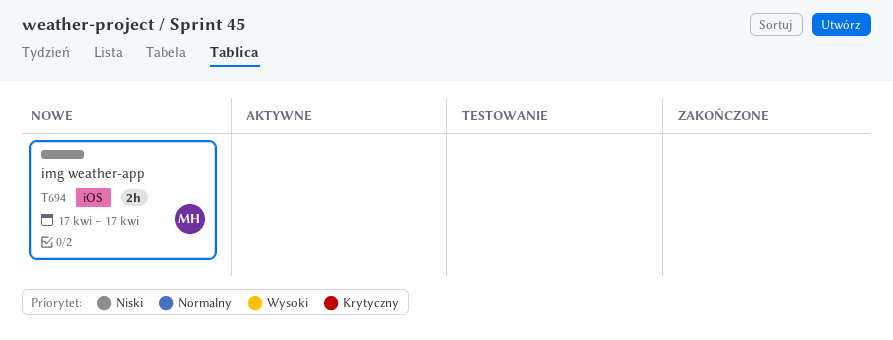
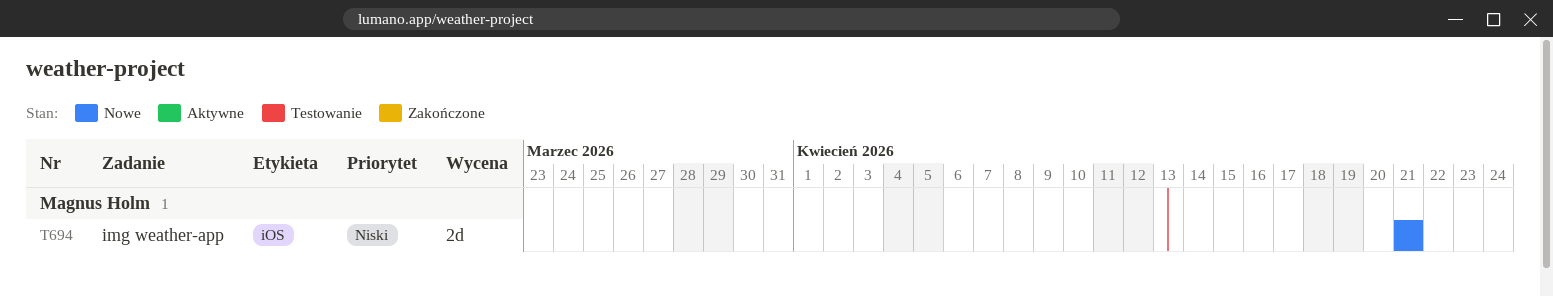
T694, estimate: 2h -> 2d
T694, start: Apr 17 -> Apr 21
T694, due: Apr 17 -> Apr 21

